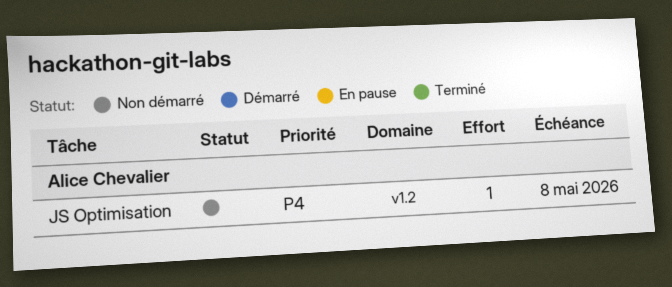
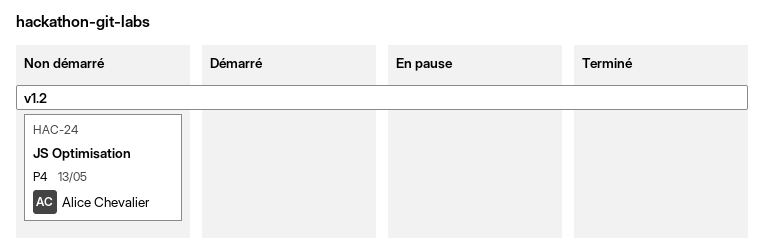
JS Optimisation, due: May 8 -> May 13

